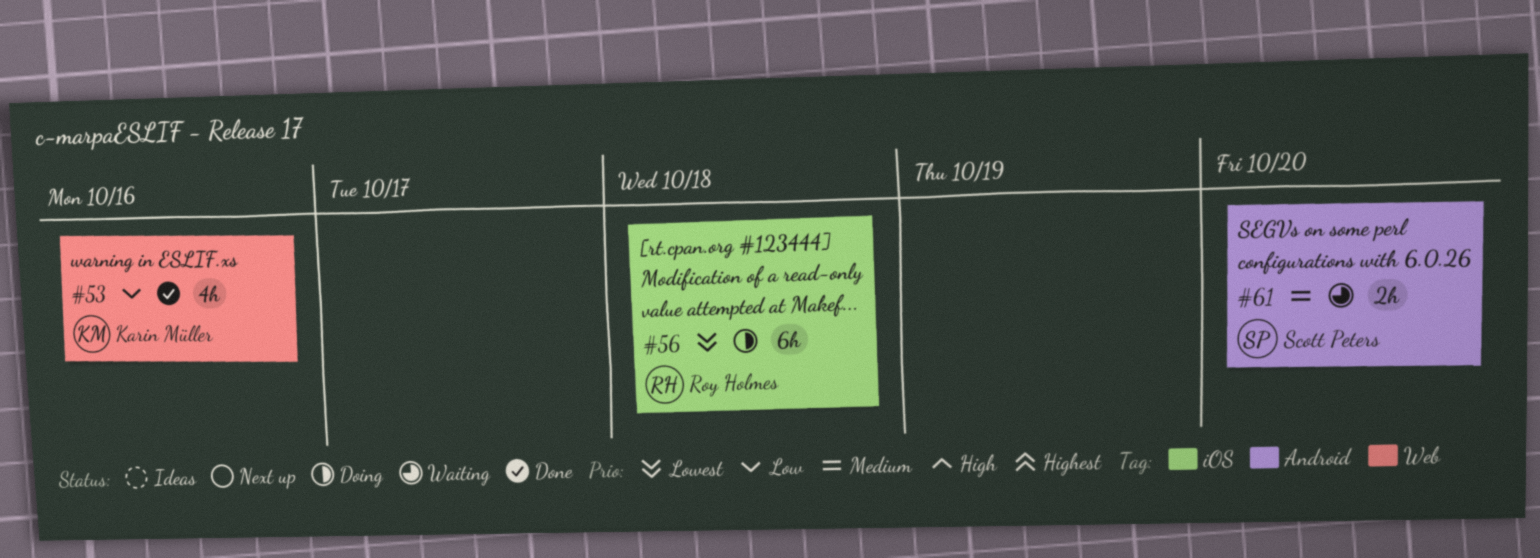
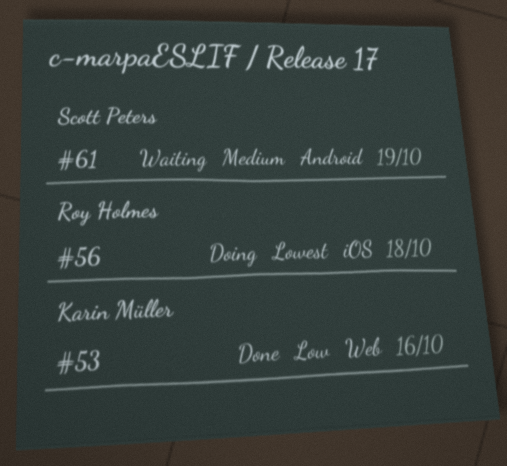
#61, due: Oct 20 -> Oct 19

